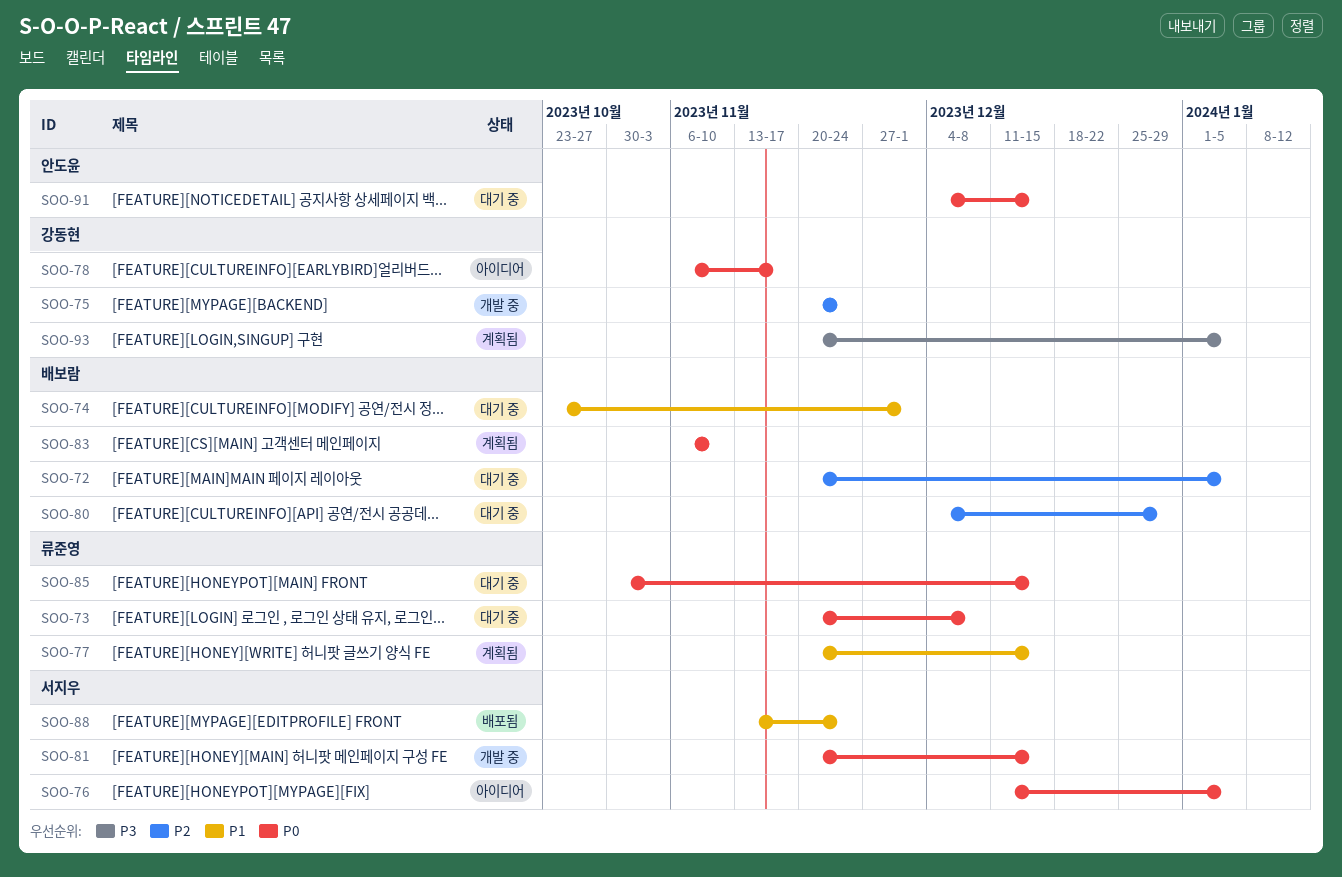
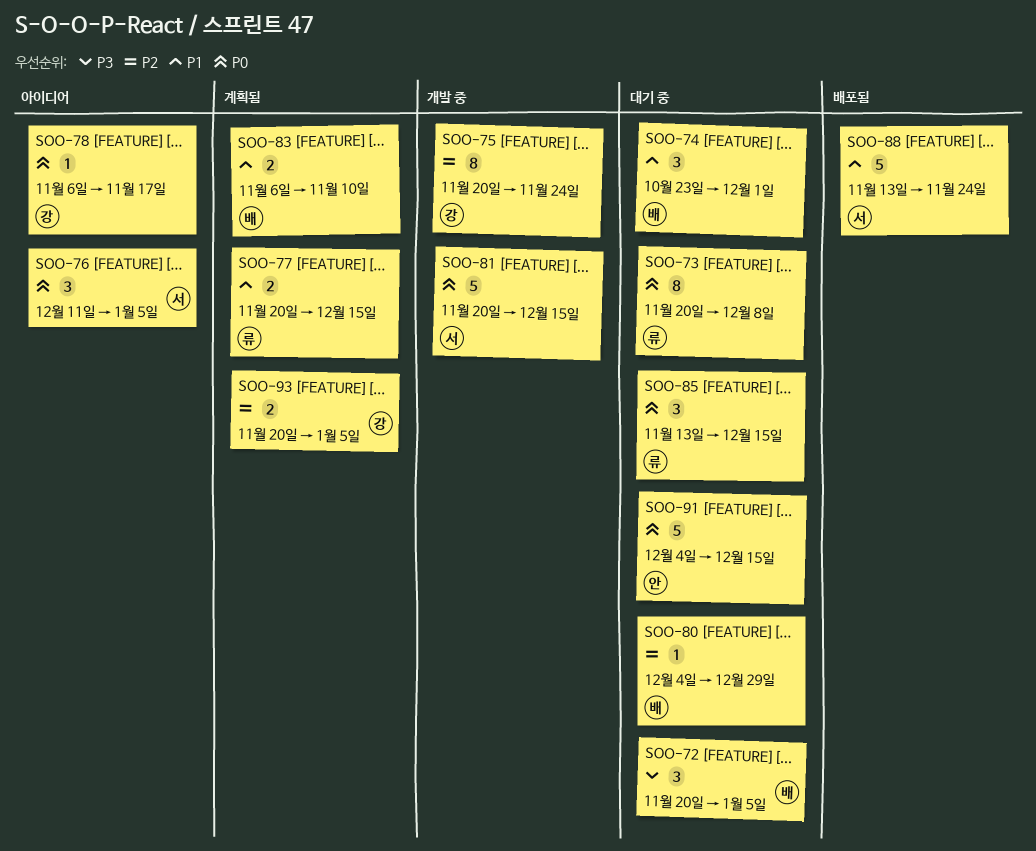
SOO-72, priority: P2 -> P3
SOO-83, priority: P0 -> P1
SOO-85, start: Oct 30 -> Nov 13
SOO-93, priority: P3 -> P2

